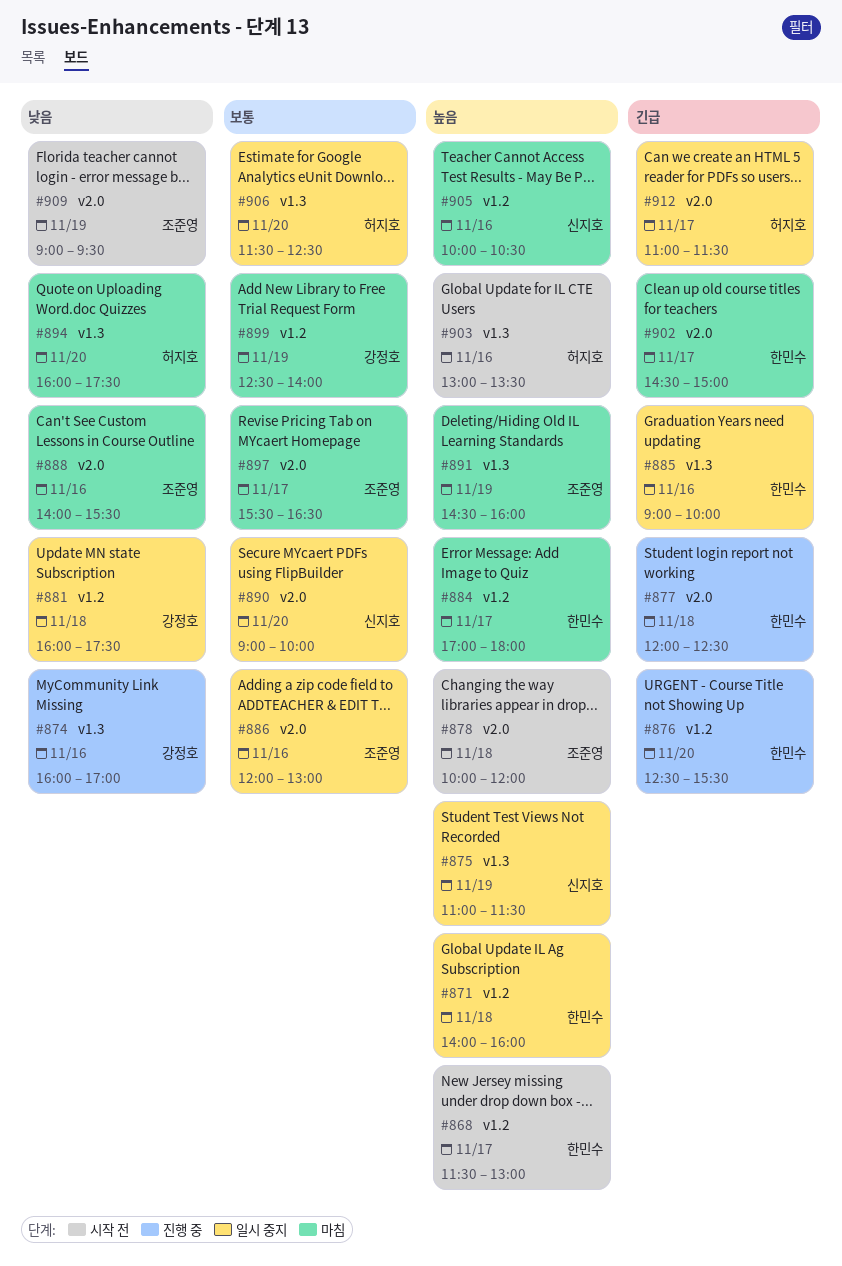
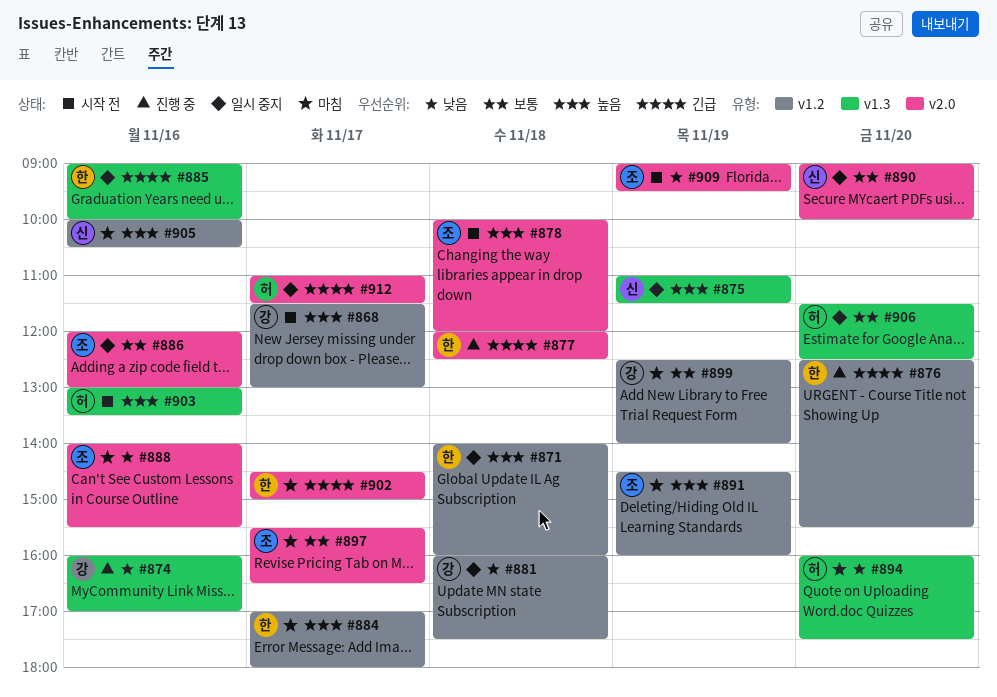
#868, owner: 한민수 -> 강정호
#891, label: v1.3 -> v1.2

